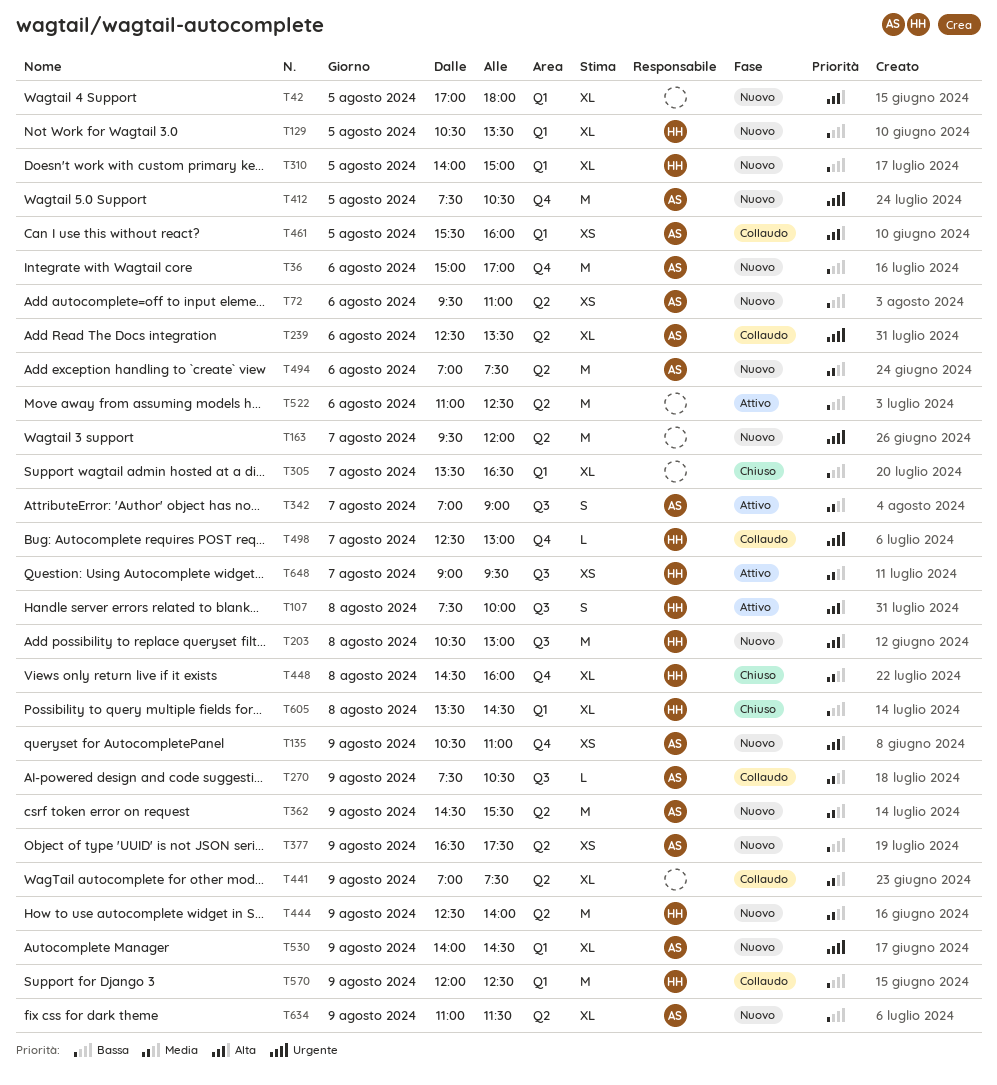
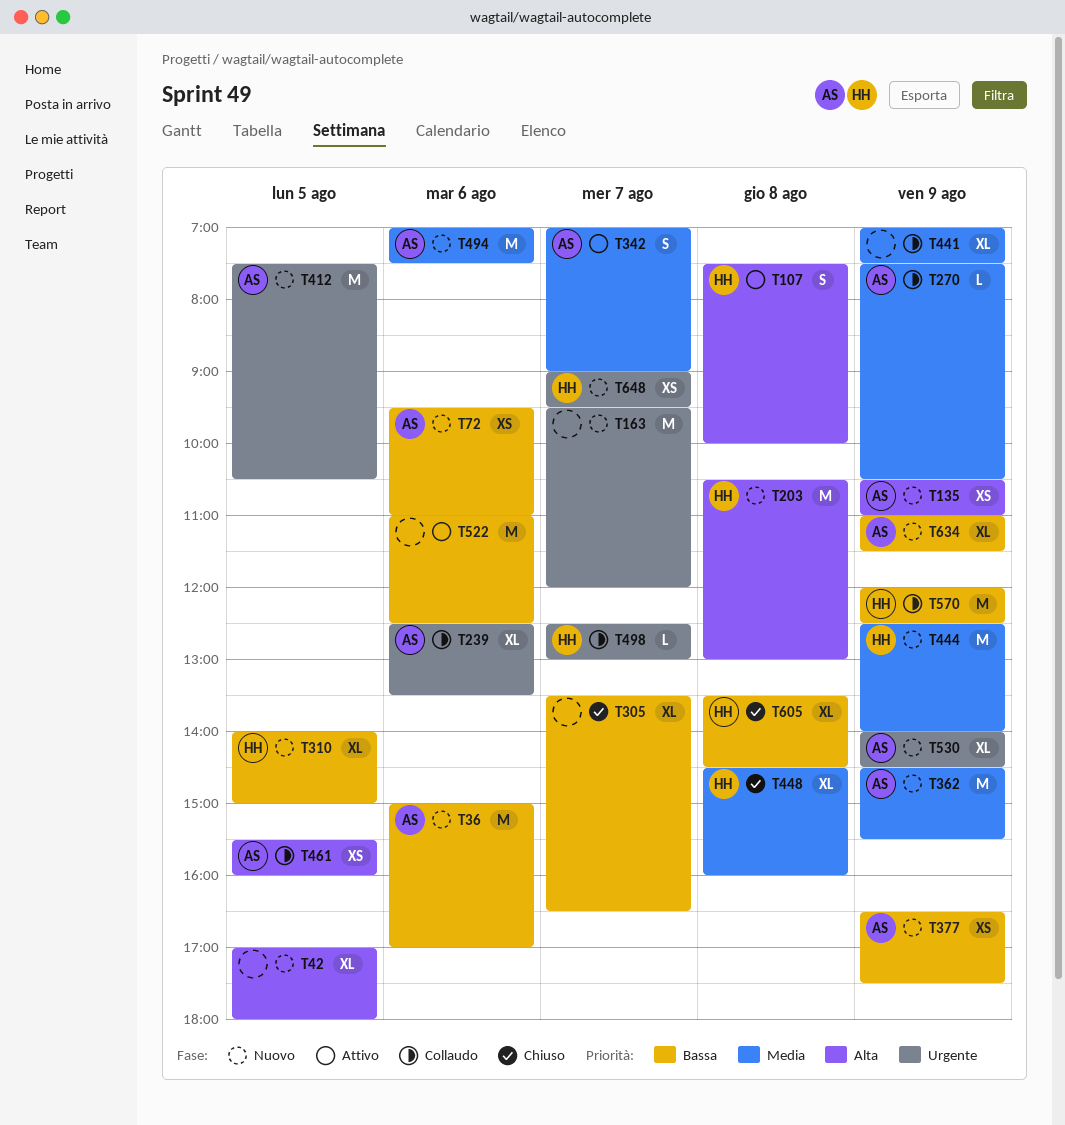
T129: present -> none
T648, status: Attivo -> Nuovo
T648, priority: Media -> Urgente

